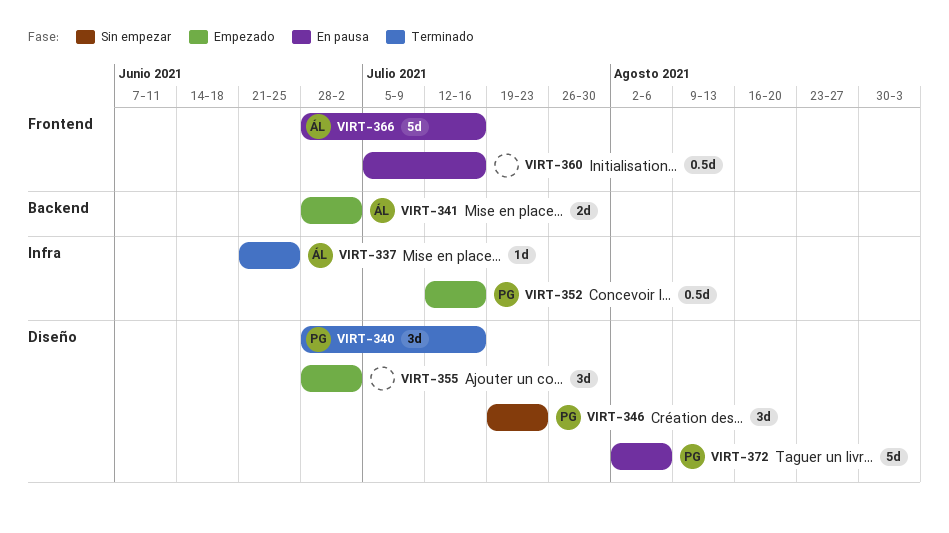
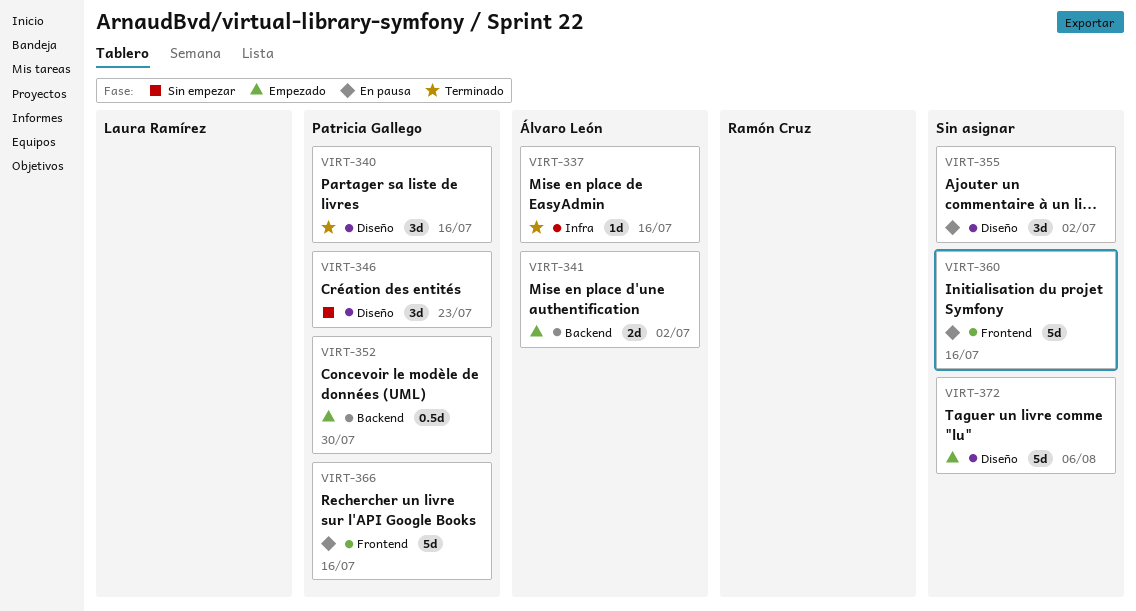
VIRT-337, due: Jun 25 -> Jul 16
VIRT-352, label: Infra -> Backend
VIRT-352, due: Jul 16 -> Jul 30
VIRT-355, status: Empezado -> En pausa
VIRT-360, estimate: 0.5d -> 5d
VIRT-366, owner: Álvaro León -> Patricia Gallego
VIRT-372, status: En pausa -> Empezado
VIRT-372, owner: Patricia Gallego -> none

